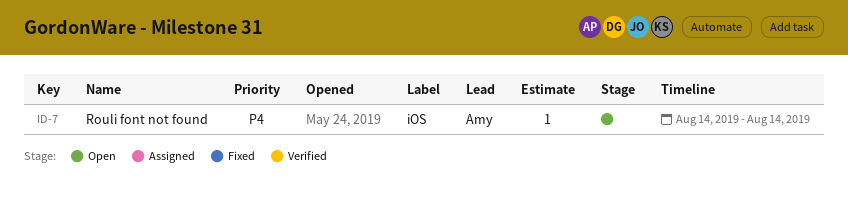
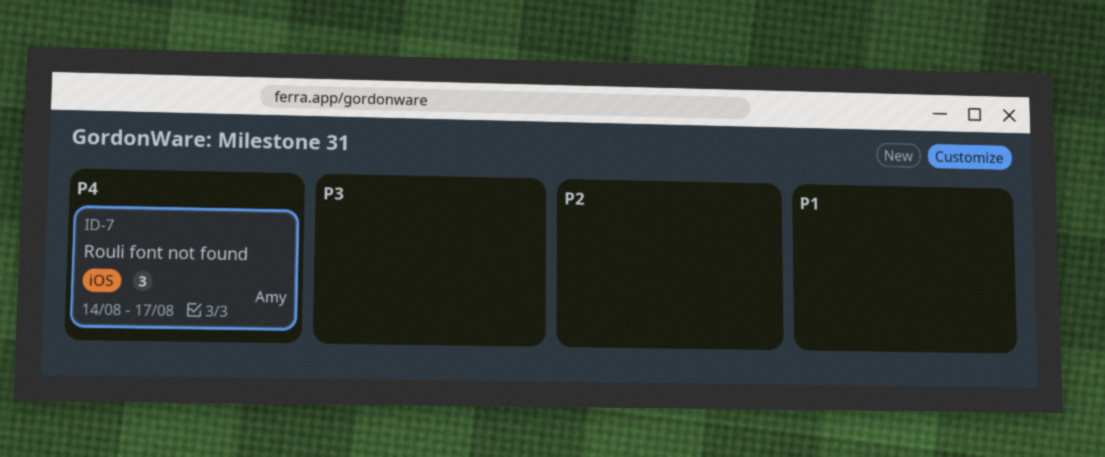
ID-7, estimate: 1 -> 3
ID-7, due: Aug 14 -> Aug 17

